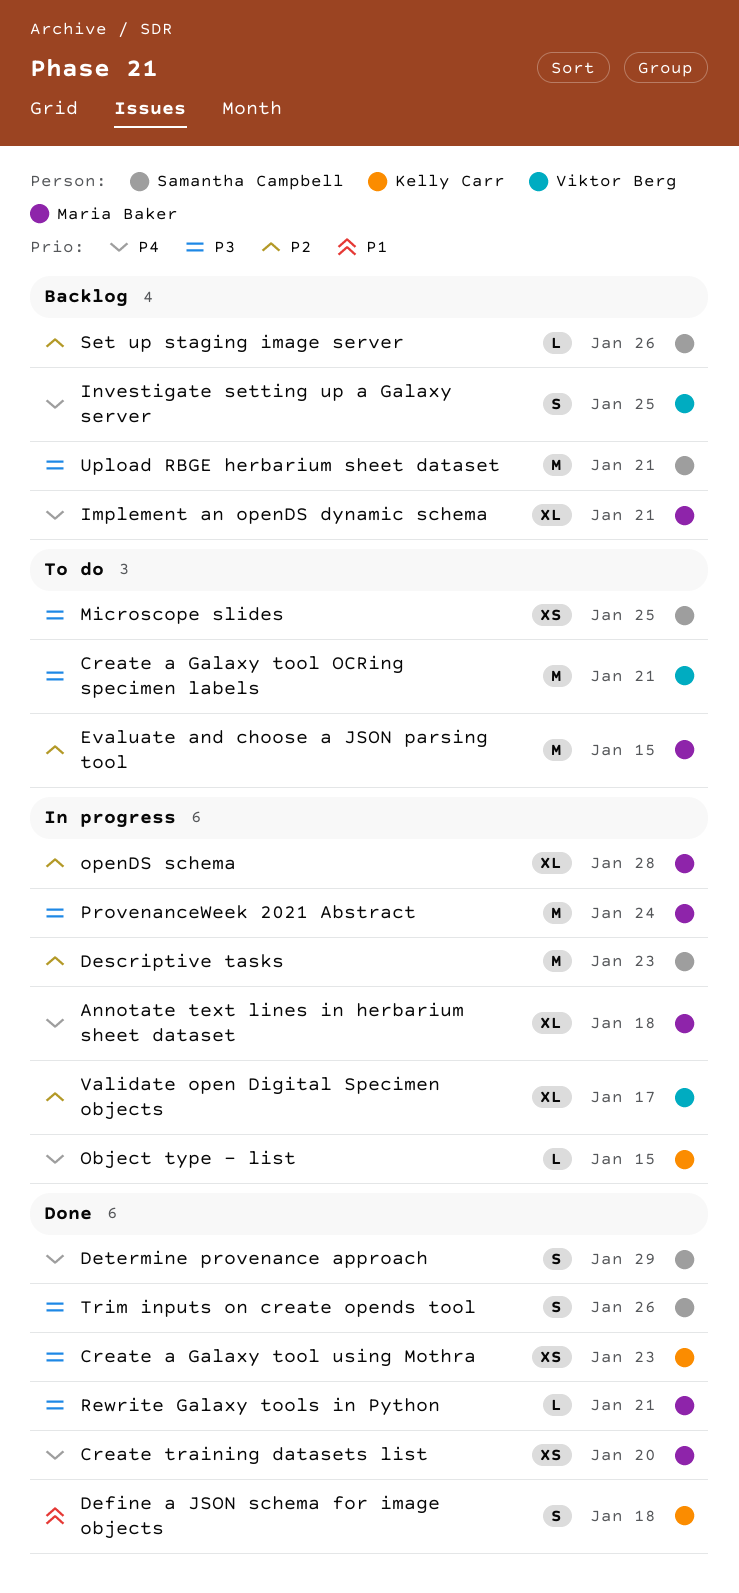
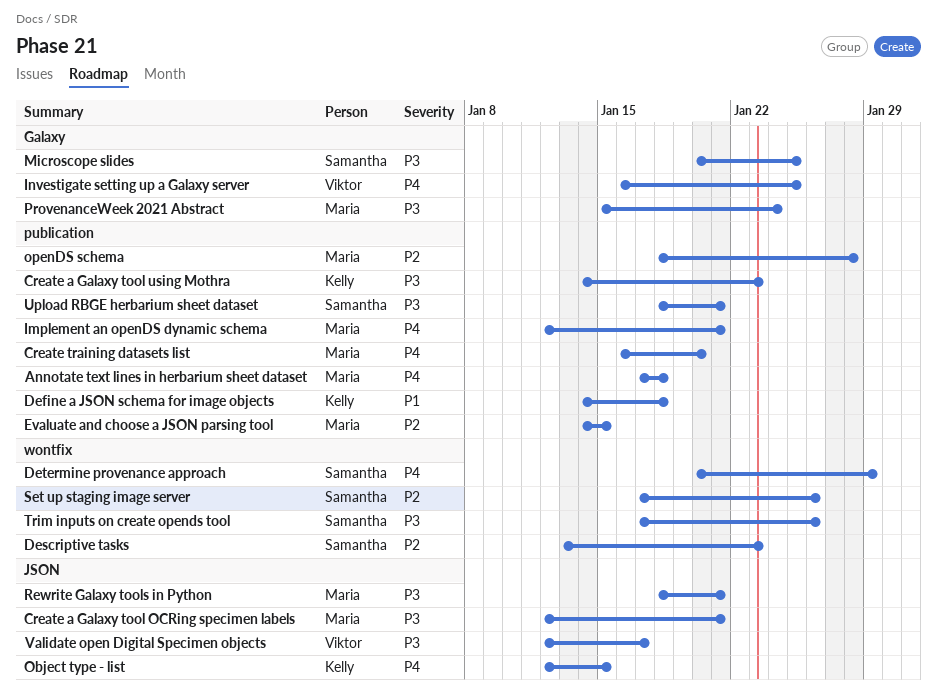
Create a Galaxy tool OCRing specimen labels, owner: Viktor Berg -> Maria Baker
Validate open Digital Specimen objects, priority: P2 -> P3

